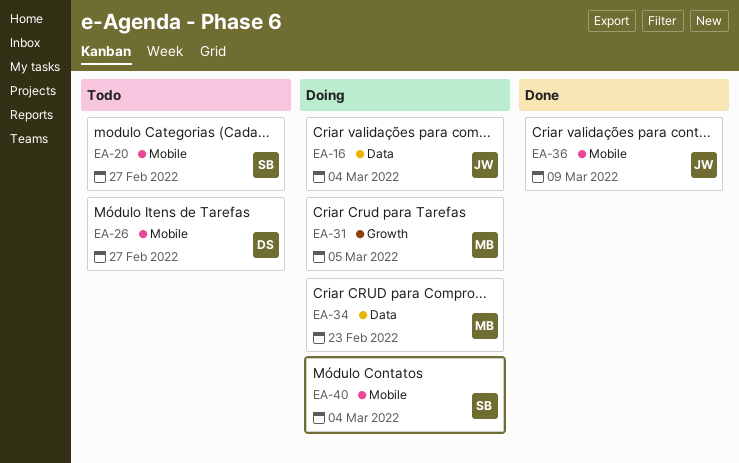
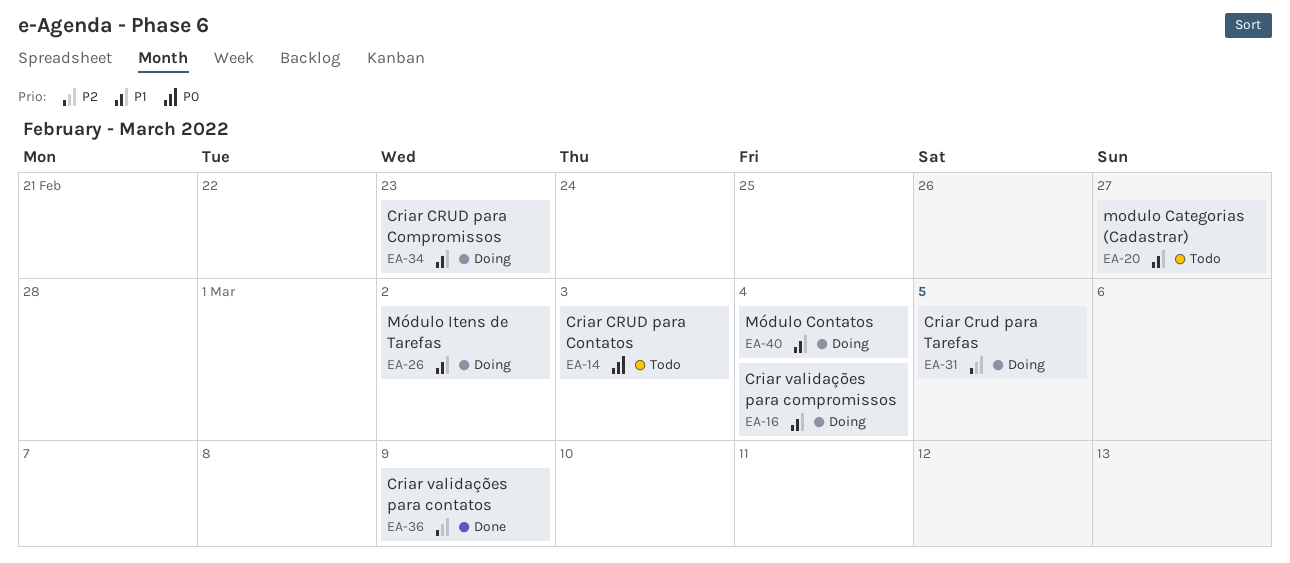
EA-14: none -> present
EA-26, status: Todo -> Doing
EA-26, due: Feb 27 -> Mar 2

